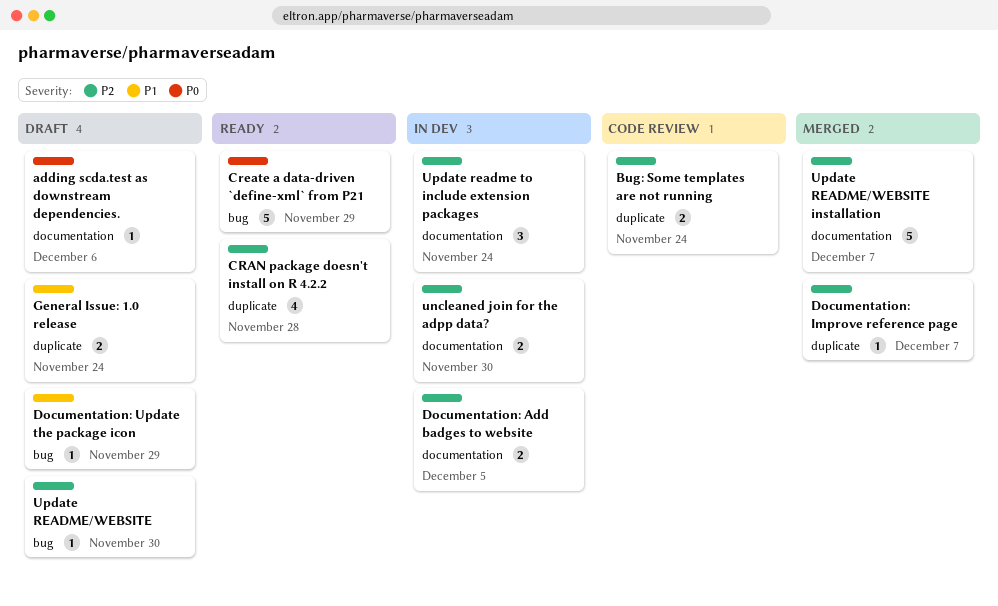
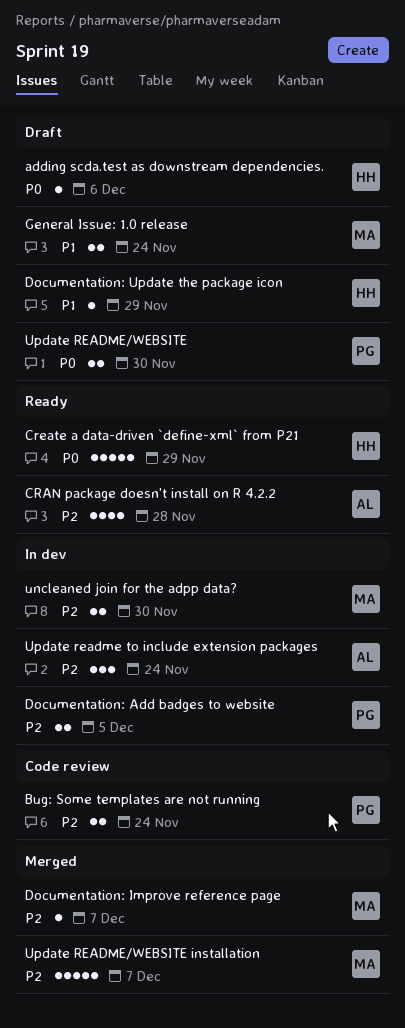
Update README/WEBSITE, priority: P2 -> P0
Update README/WEBSITE, estimate: 1 -> 2

